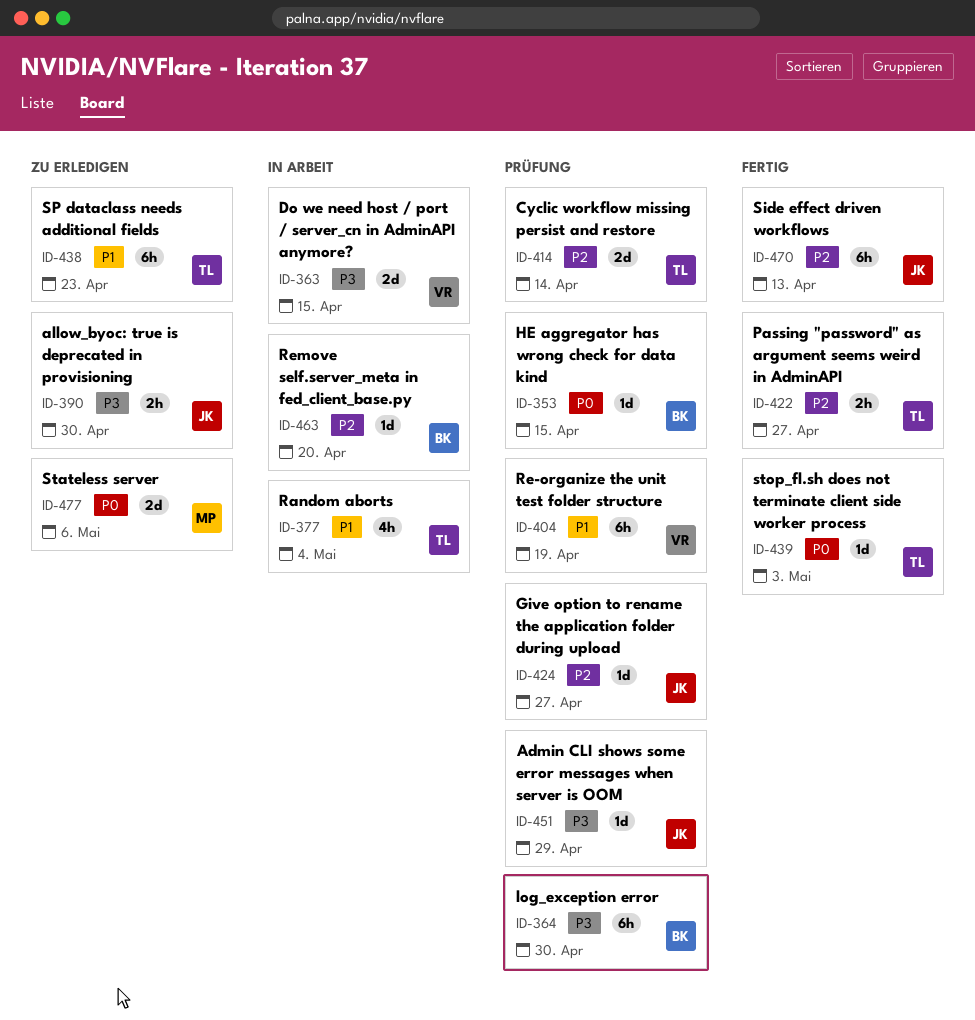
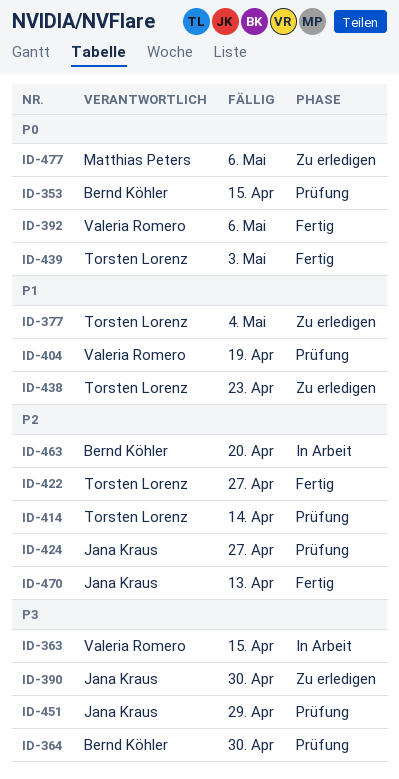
ID-377, status: In Arbeit -> Zu erledigen
ID-392: none -> present

